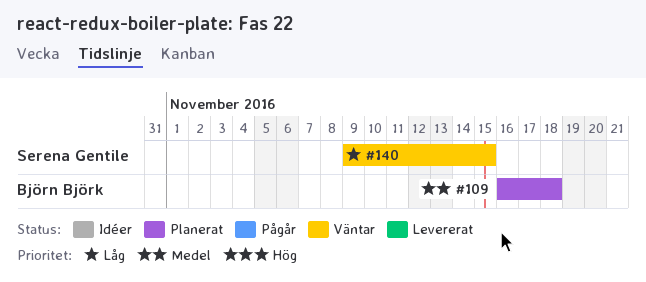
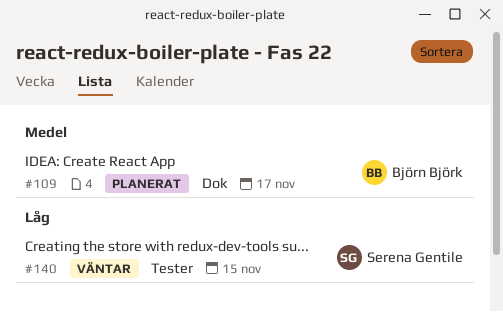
#109, due: Nov 18 -> Nov 17

